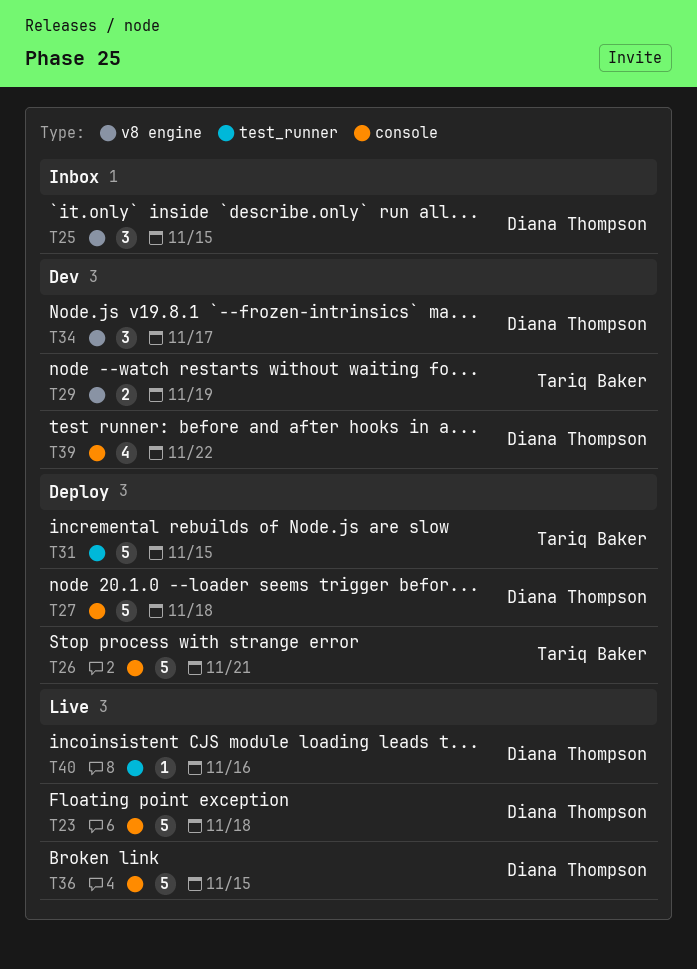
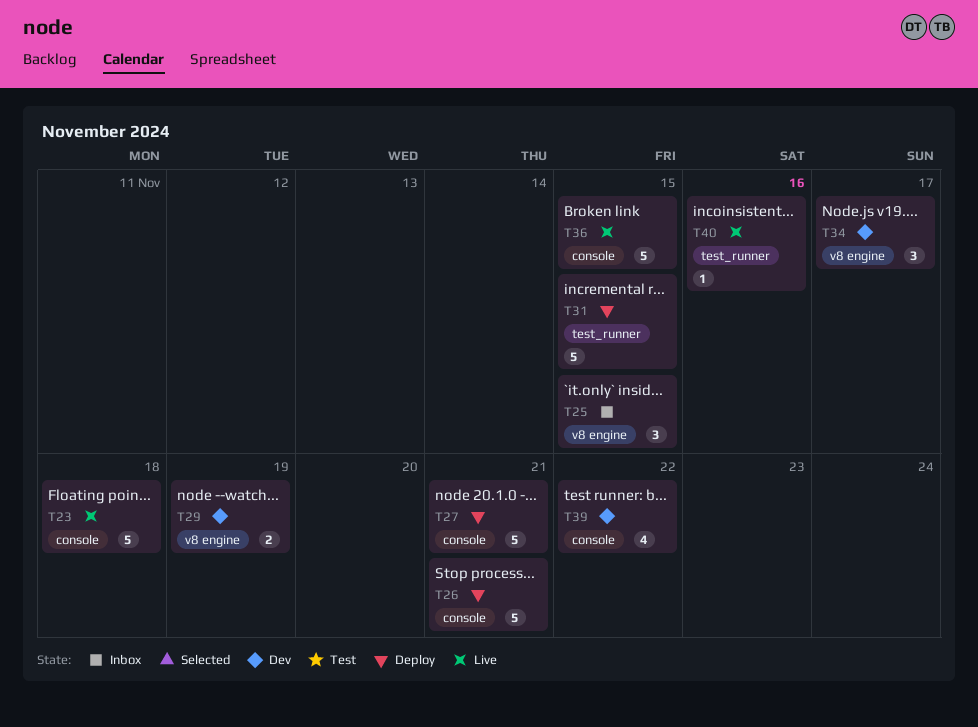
T27, due: Nov 18 -> Nov 21

